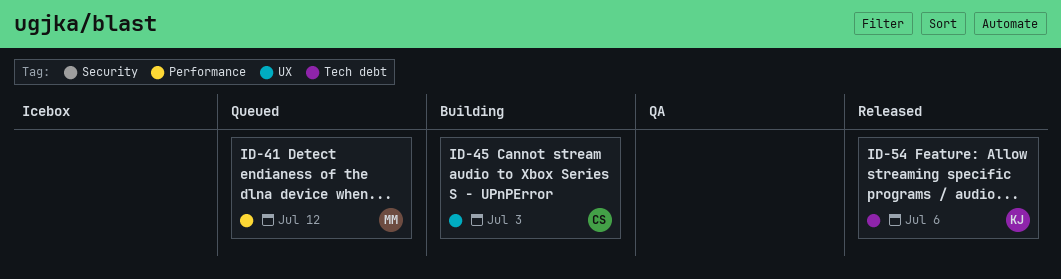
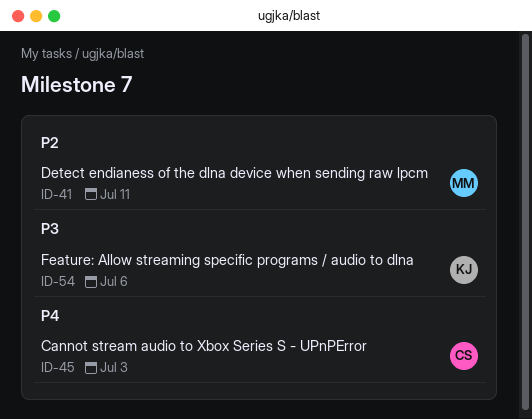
ID-41, due: Jul 12 -> Jul 11

